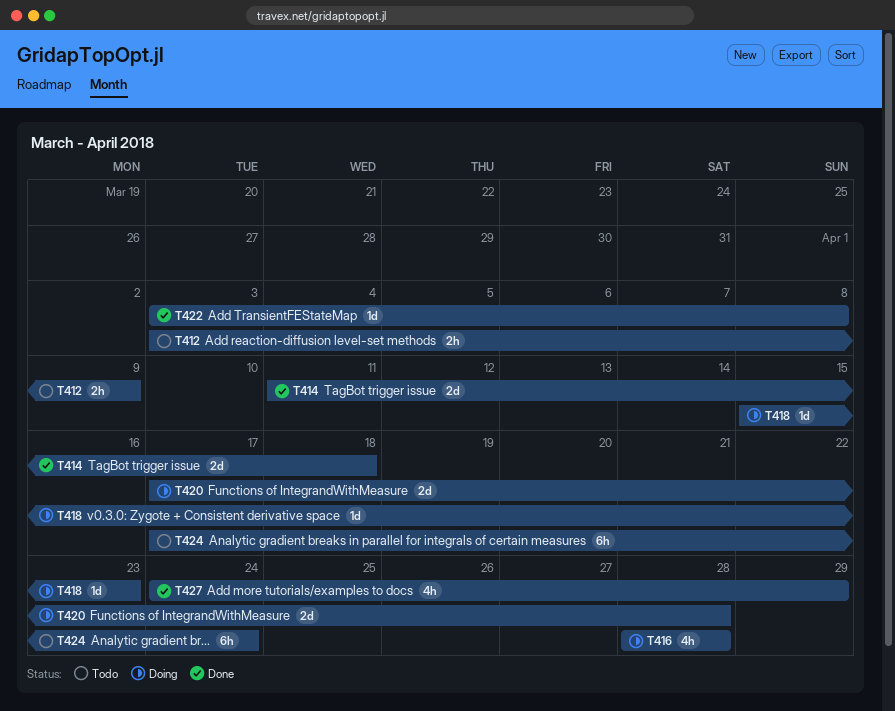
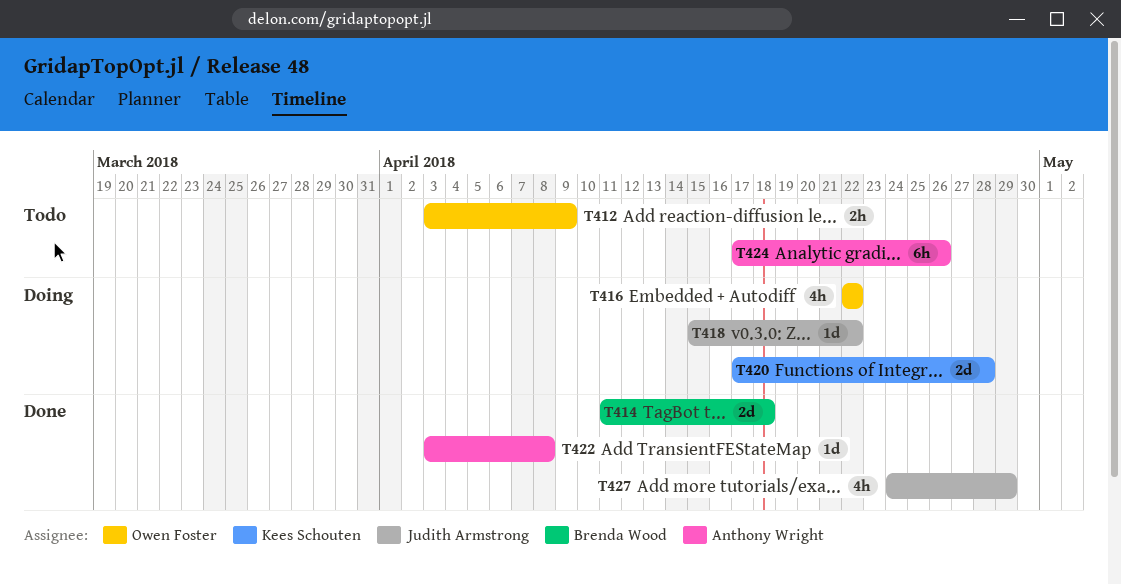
T416, start: Apr 28 -> Apr 22
T416, due: Apr 28 -> Apr 22
T418, due: Apr 23 -> Apr 22
T424, due: Apr 24 -> Apr 26

